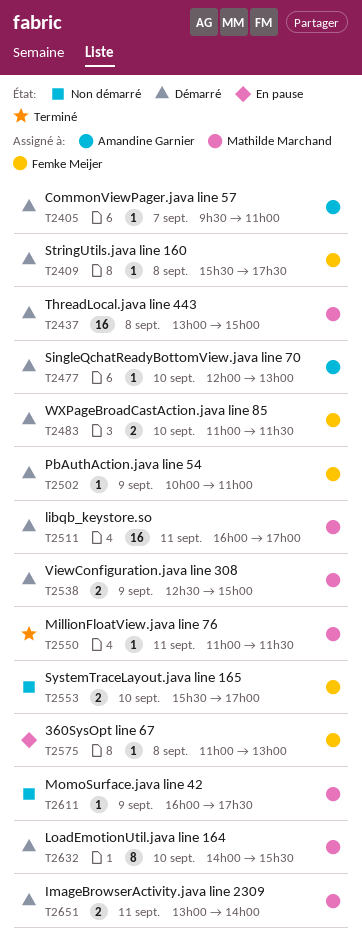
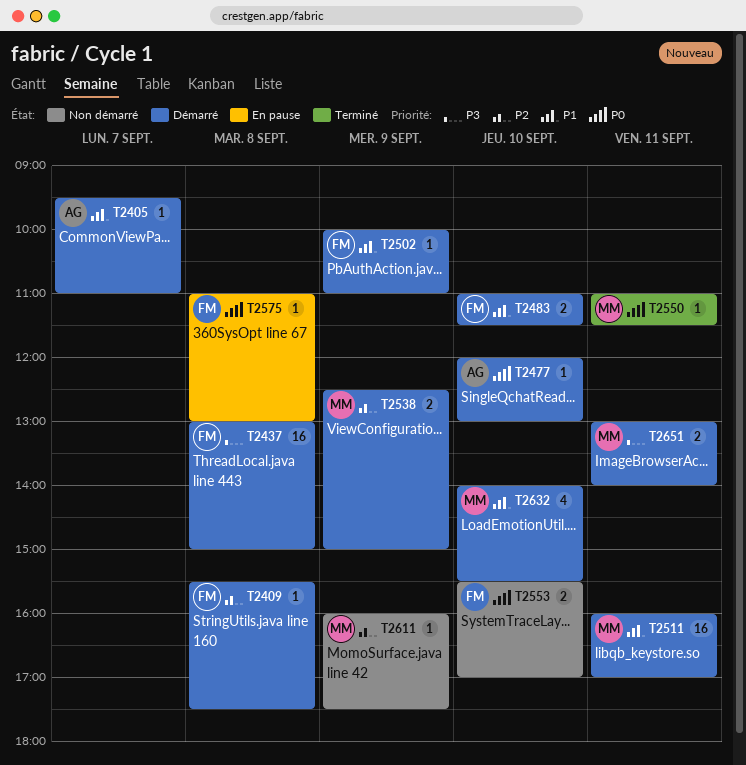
T2437, owner: Mathilde Marchand -> Femke Meijer
T2632, estimate: 8 -> 4

